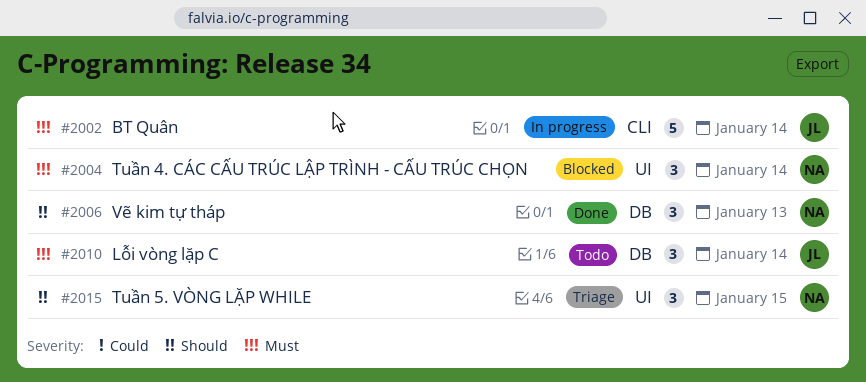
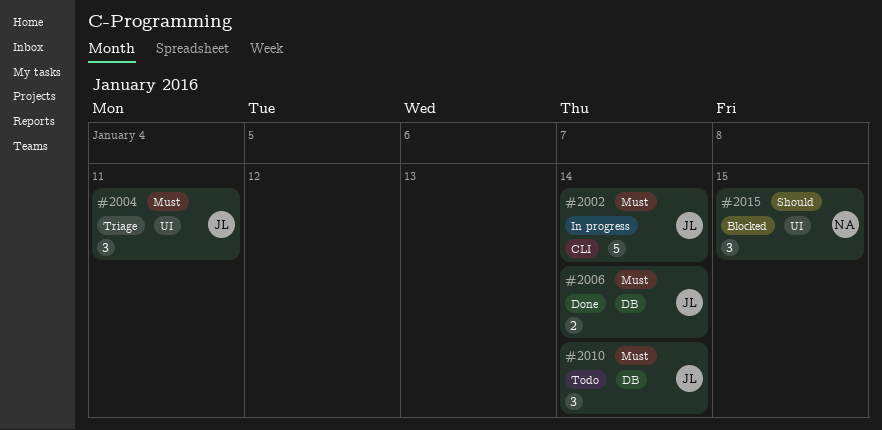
#2004, status: Blocked -> Triage
#2004, owner: NA -> JL
#2004, due: Jan 14 -> Jan 11
#2006, owner: NA -> JL
#2006, priority: Should -> Must
#2006, estimate: 3 -> 2
#2006, due: Jan 13 -> Jan 14
#2015, status: Triage -> Blocked

